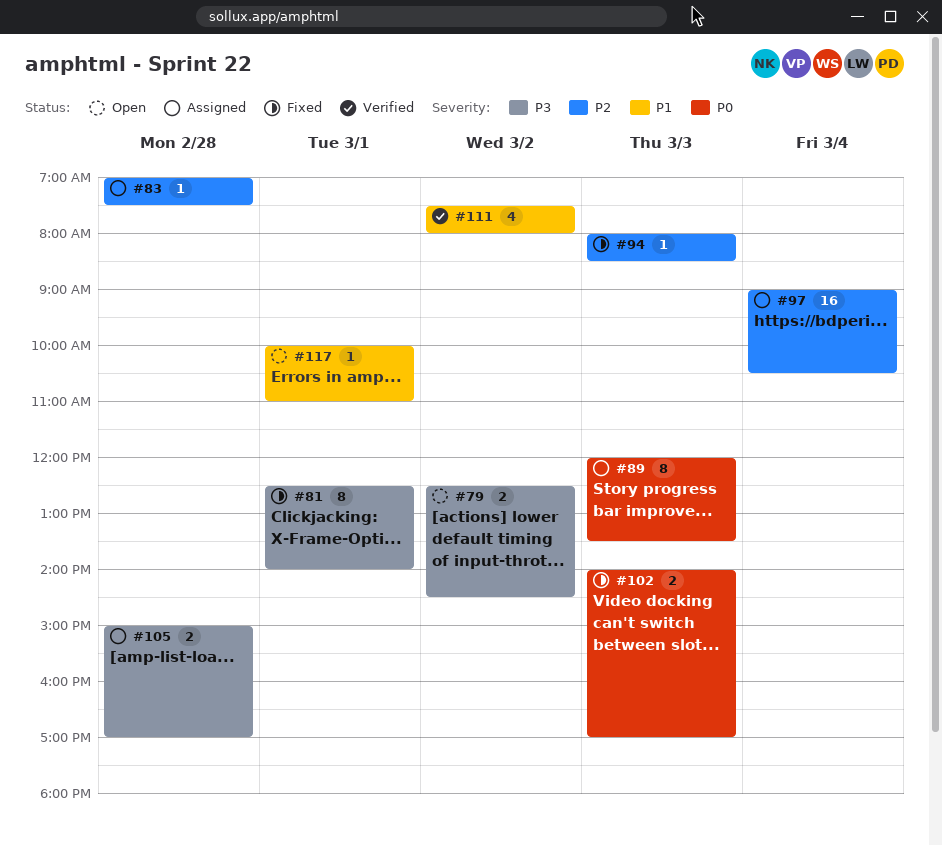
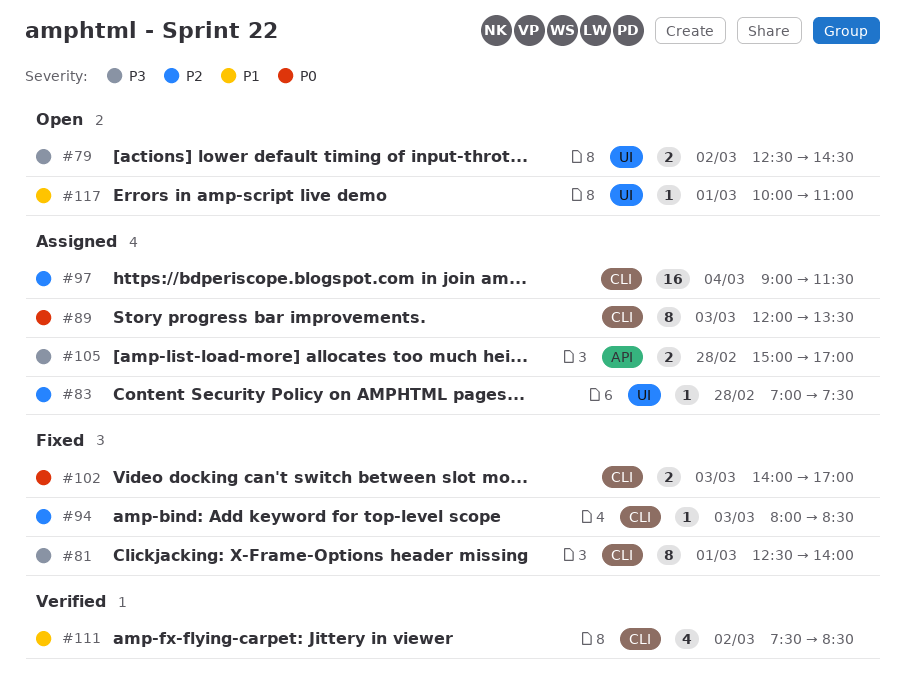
#97, ends: 10:30 -> 11:30
#111, ends: 08:00 -> 08:30

